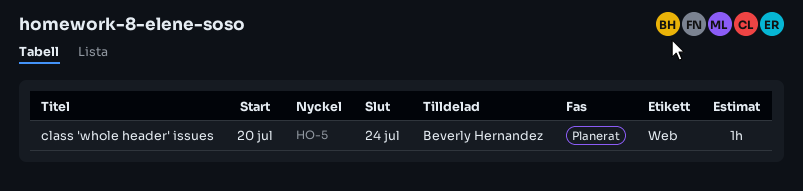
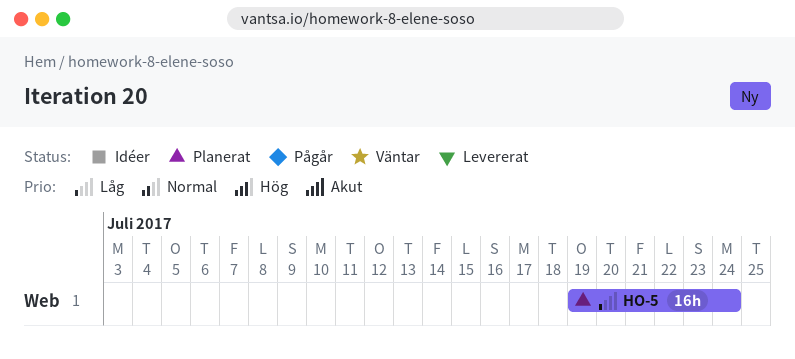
HO-5, estimate: 1h -> 16h
HO-5, start: Jul 20 -> Jul 19

